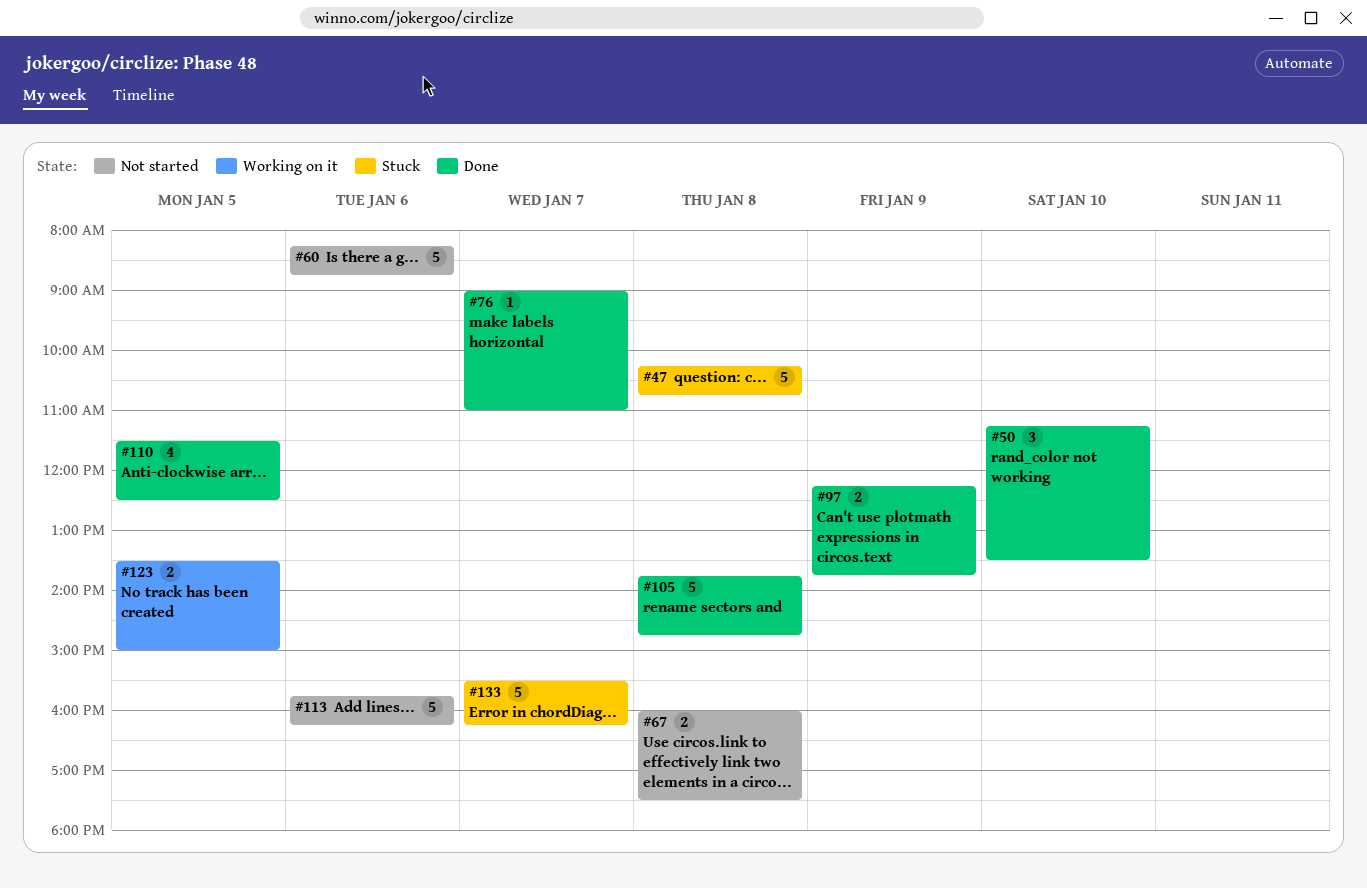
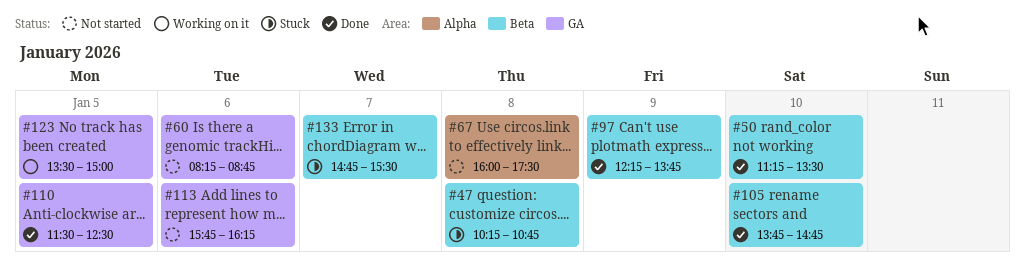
#76: present -> none
#105, day: Jan 8 -> Jan 10
#133, begins: 15:30 -> 14:45
#133, ends: 16:15 -> 15:30

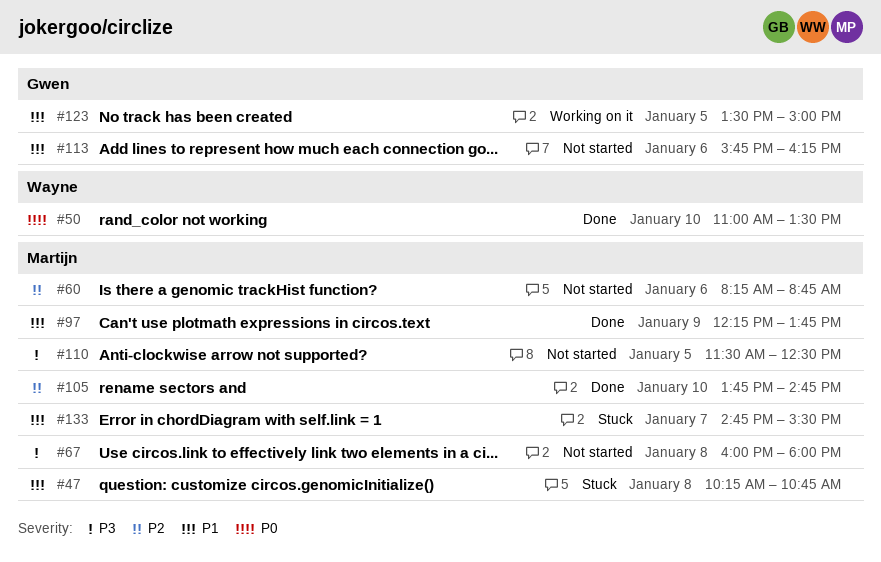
#50, begins: 11:15 -> 11:00
#67, ends: 17:30 -> 18:00
#110, status: Done -> Not started

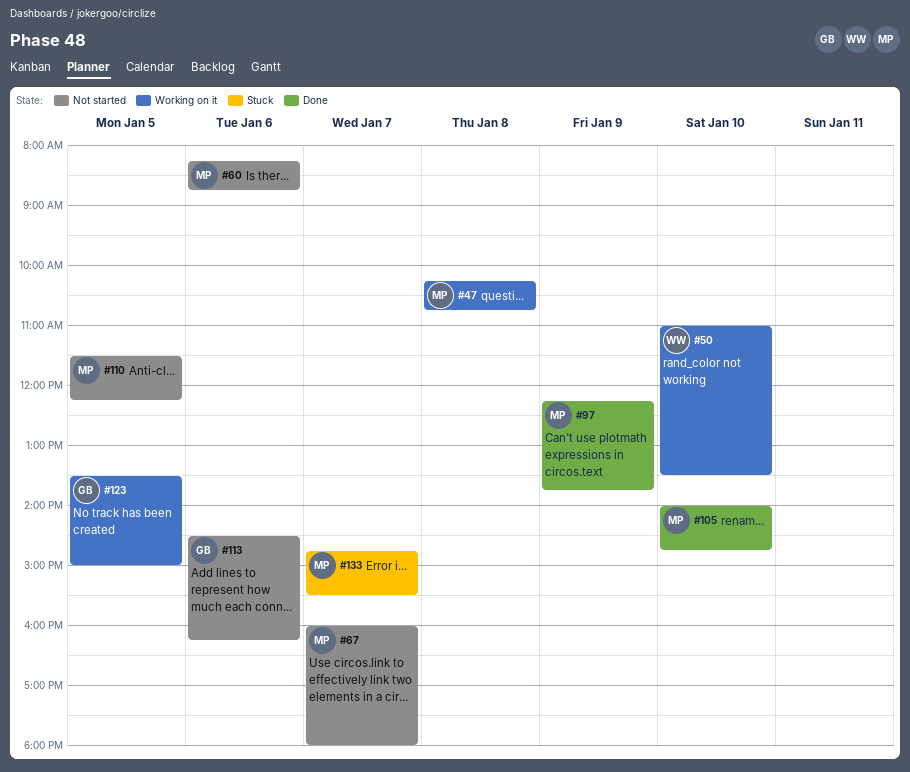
#47, status: Stuck -> Working on it
#50, status: Done -> Working on it
#67, day: Jan 8 -> Jan 7
#105, begins: 13:45 -> 14:00
#110, ends: 12:30 -> 12:15
#113, begins: 15:45 -> 14:30

